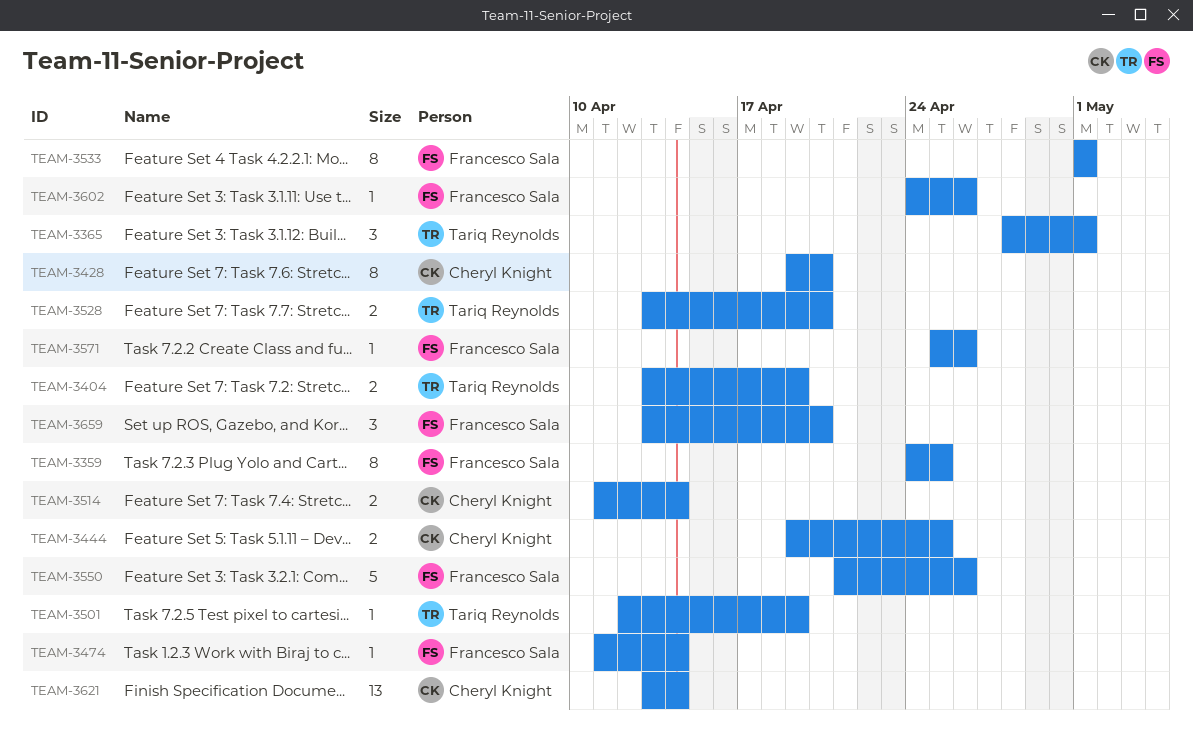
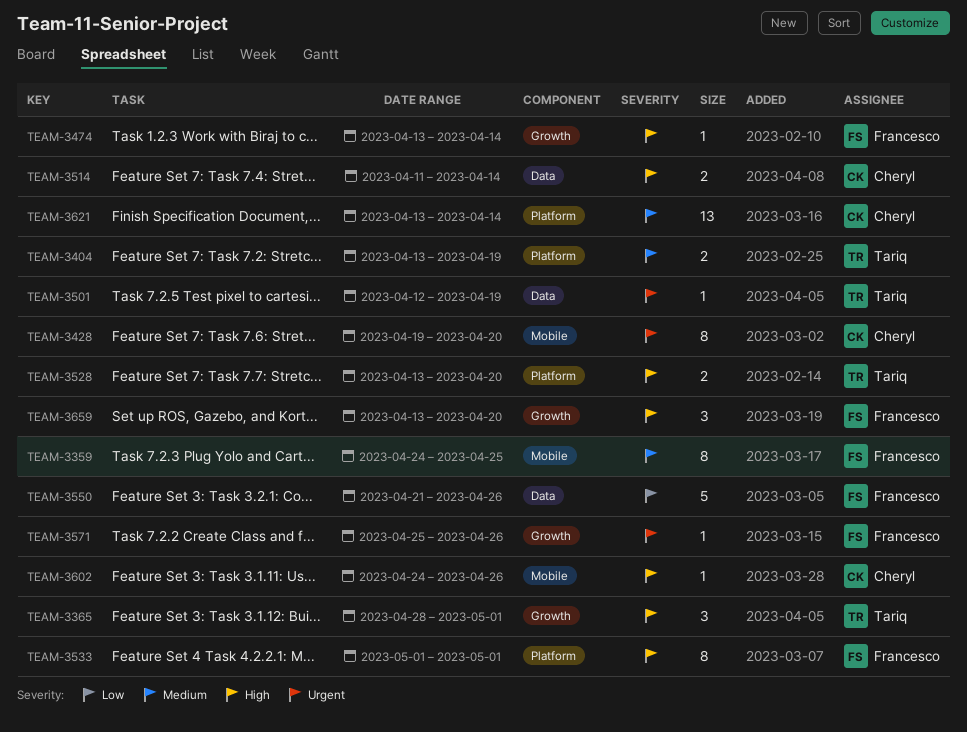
TEAM-3444: present -> none
TEAM-3474, start: Apr 11 -> Apr 13
TEAM-3602, owner: Francesco Sala -> Cheryl Knight

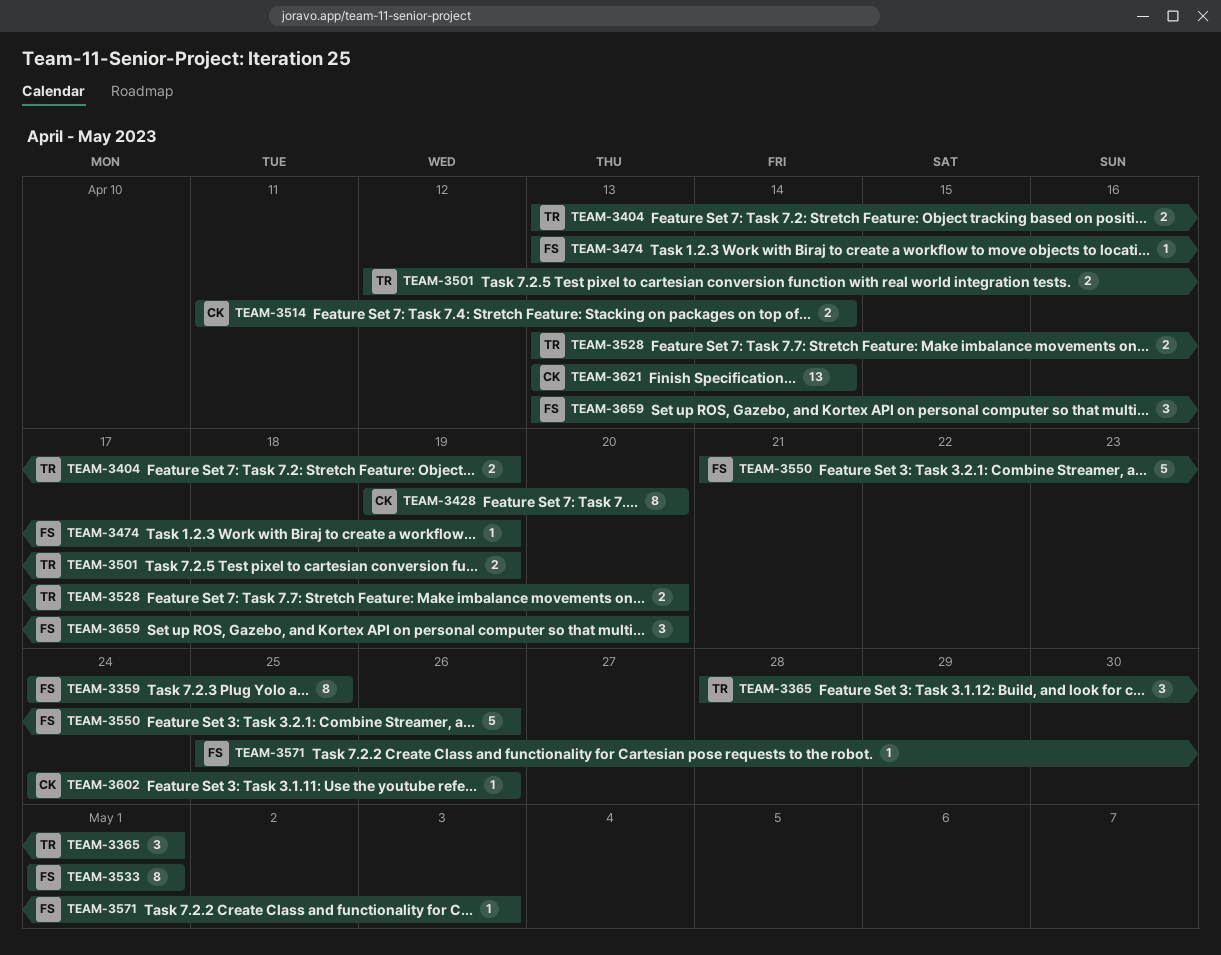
TEAM-3474, due: Apr 14 -> Apr 19
TEAM-3501, estimate: 1 -> 2
TEAM-3571, due: Apr 26 -> May 3

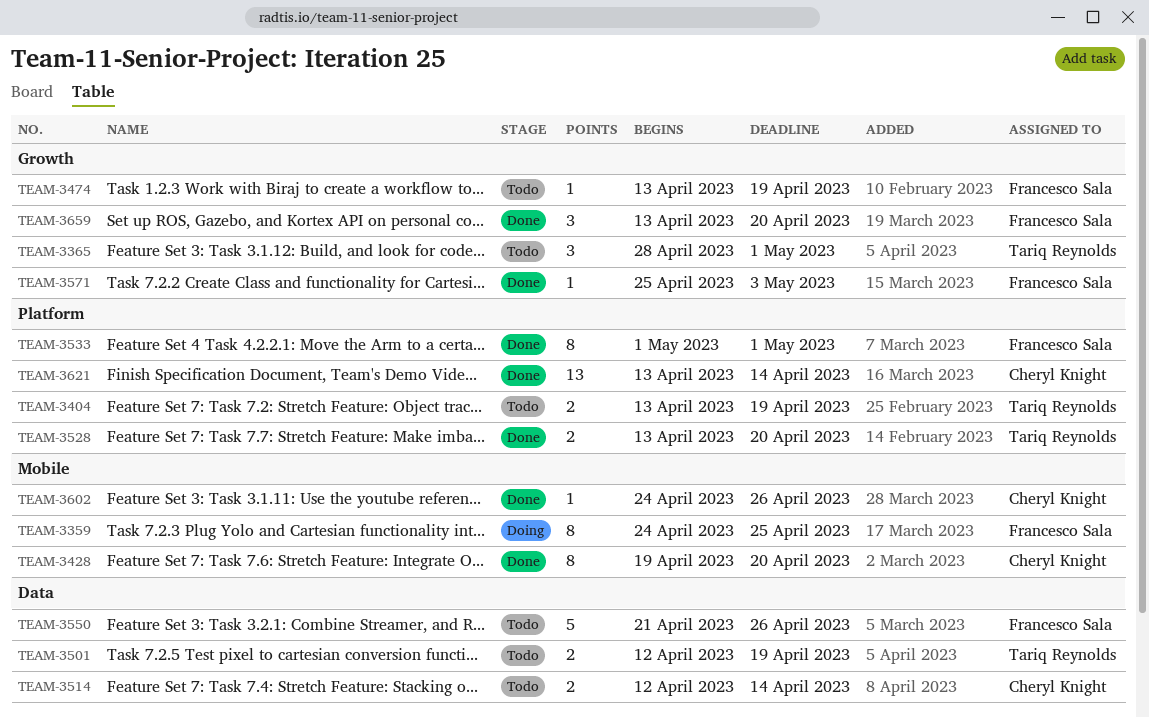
TEAM-3514, start: Apr 11 -> Apr 12

